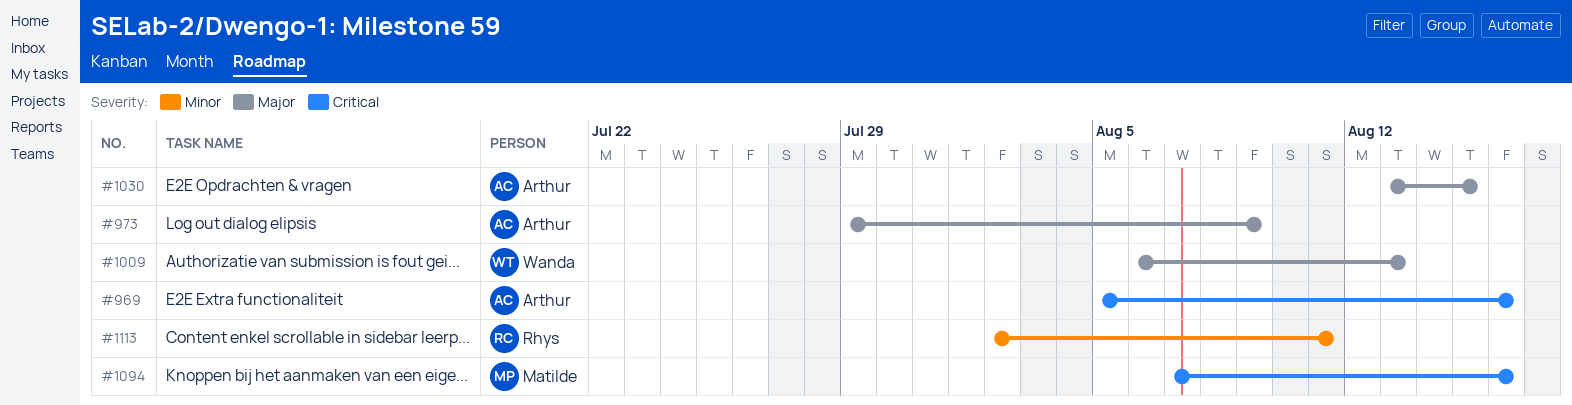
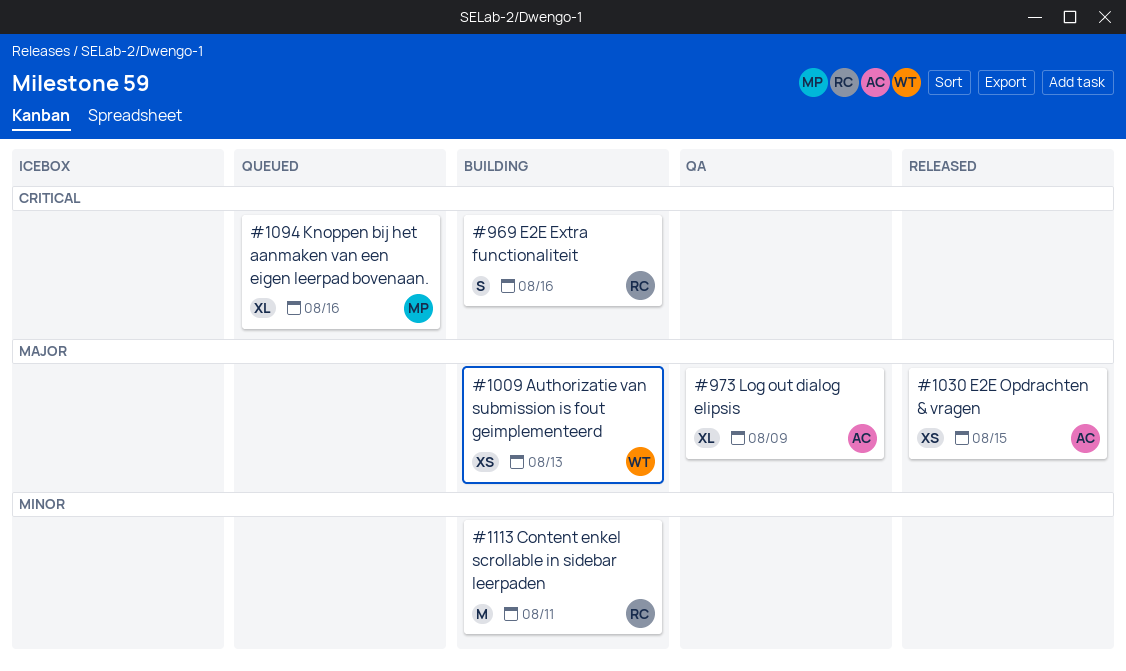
#969, owner: Arthur -> Rhys

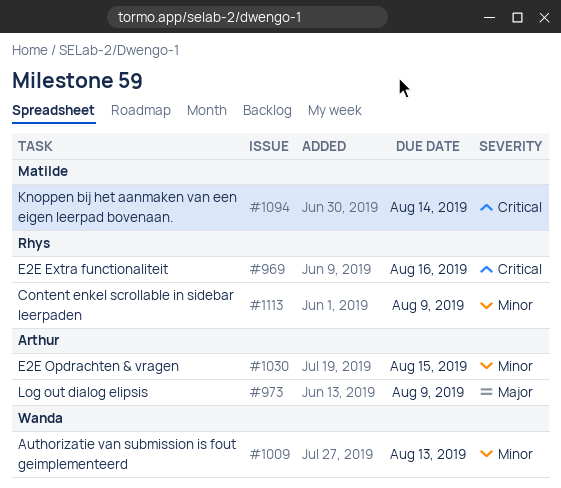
#1009, priority: Major -> Minor
#1030, priority: Major -> Minor
#1094, due: Aug 16 -> Aug 14
#1113, due: Aug 11 -> Aug 9

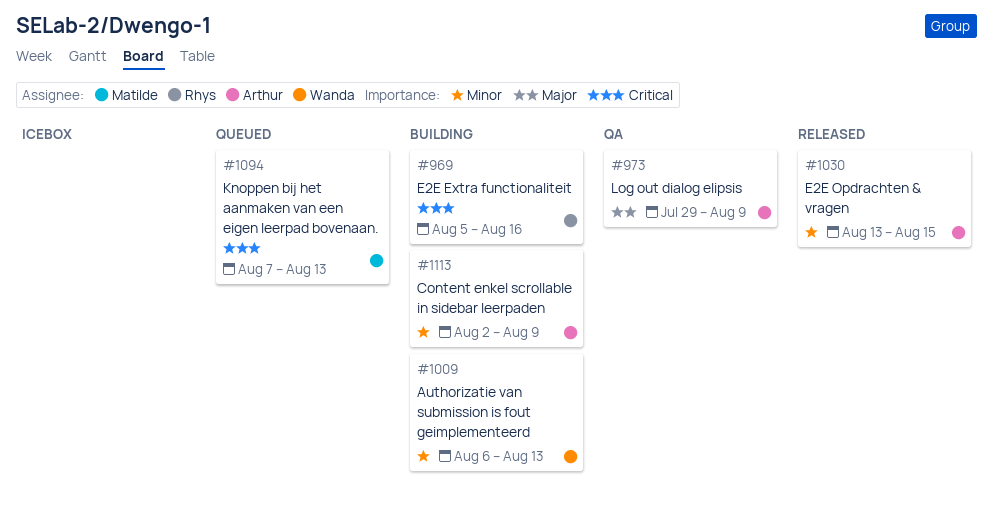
#1094, due: Aug 14 -> Aug 13
#1113, owner: Rhys -> Arthur

